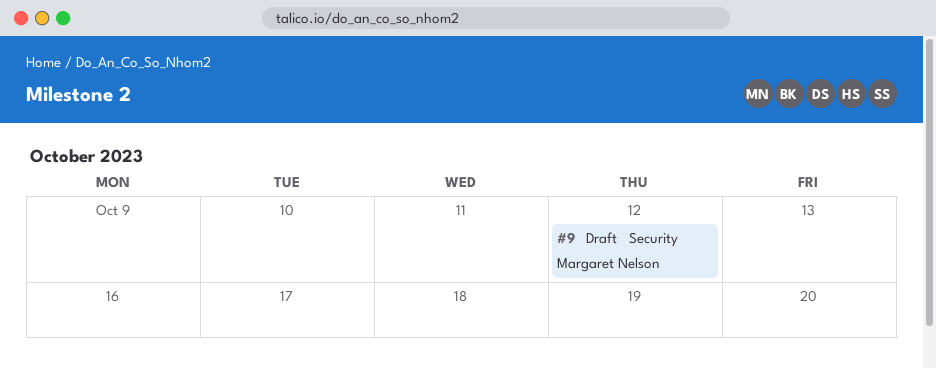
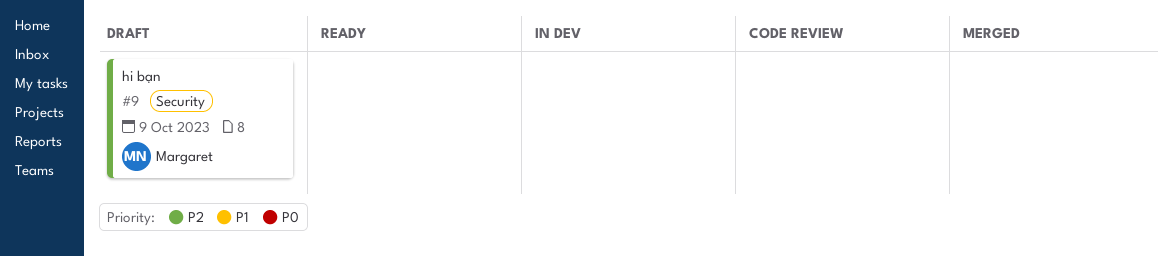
#9, due: Oct 12 -> Oct 9

